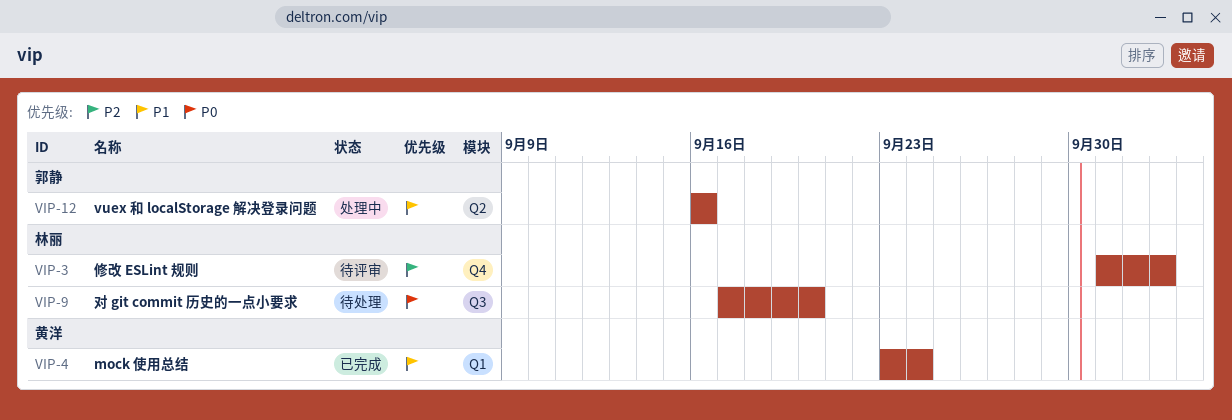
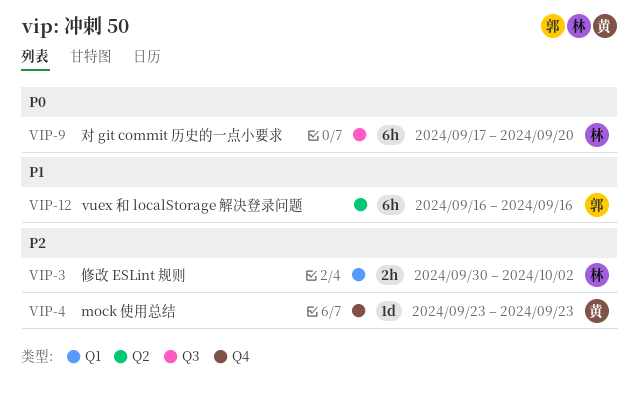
VIP-3, label: Q4 -> Q1
VIP-3, start: Oct 1 -> Sep 30
VIP-3, due: Oct 3 -> Oct 2
VIP-4, priority: P1 -> P2
VIP-4, label: Q1 -> Q4
VIP-4, due: Sep 24 -> Sep 23

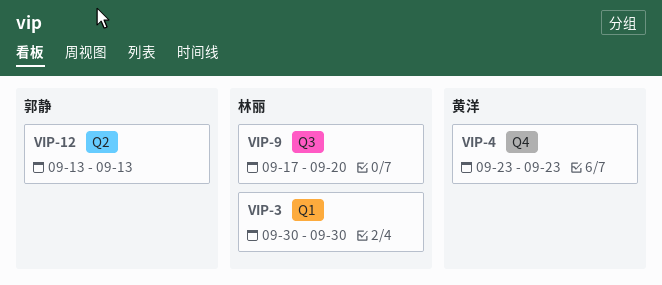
VIP-3, due: Oct 2 -> Sep 30
VIP-12, start: Sep 16 -> Sep 13
VIP-12, due: Sep 16 -> Sep 13

